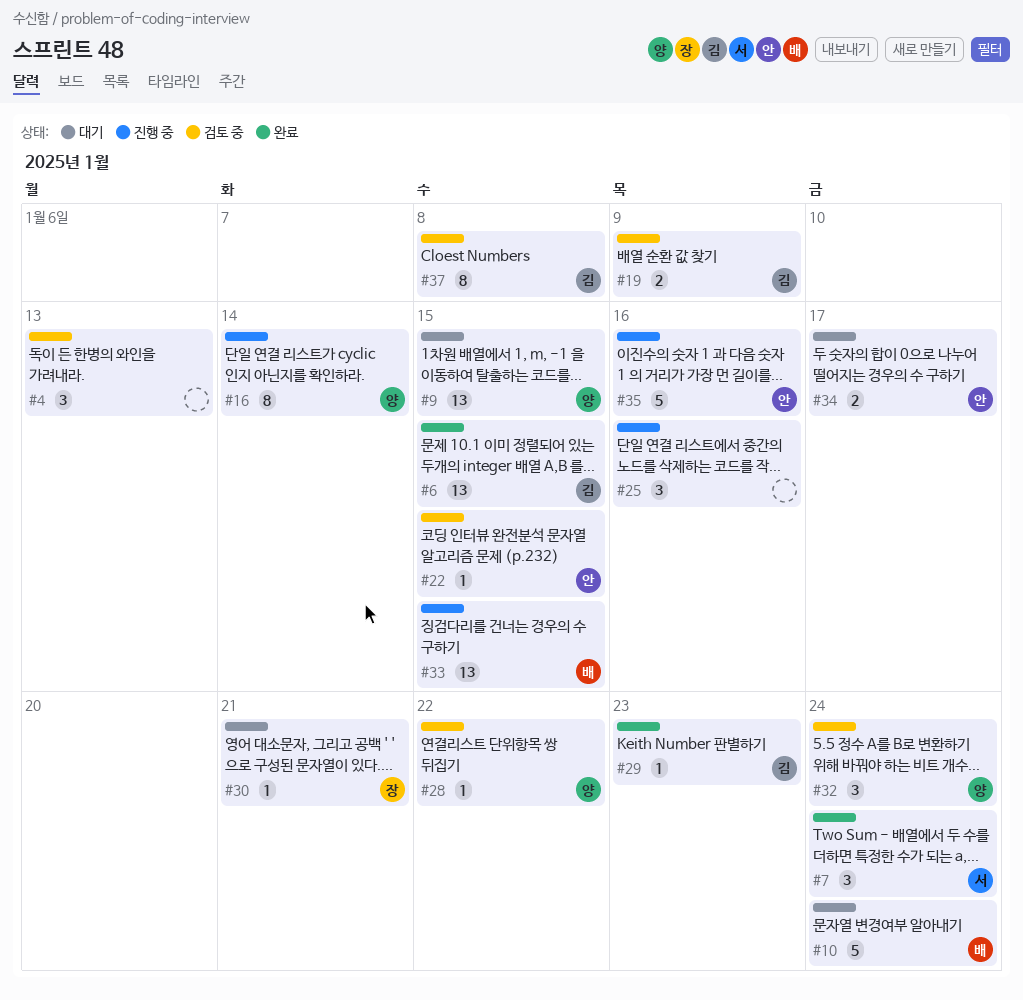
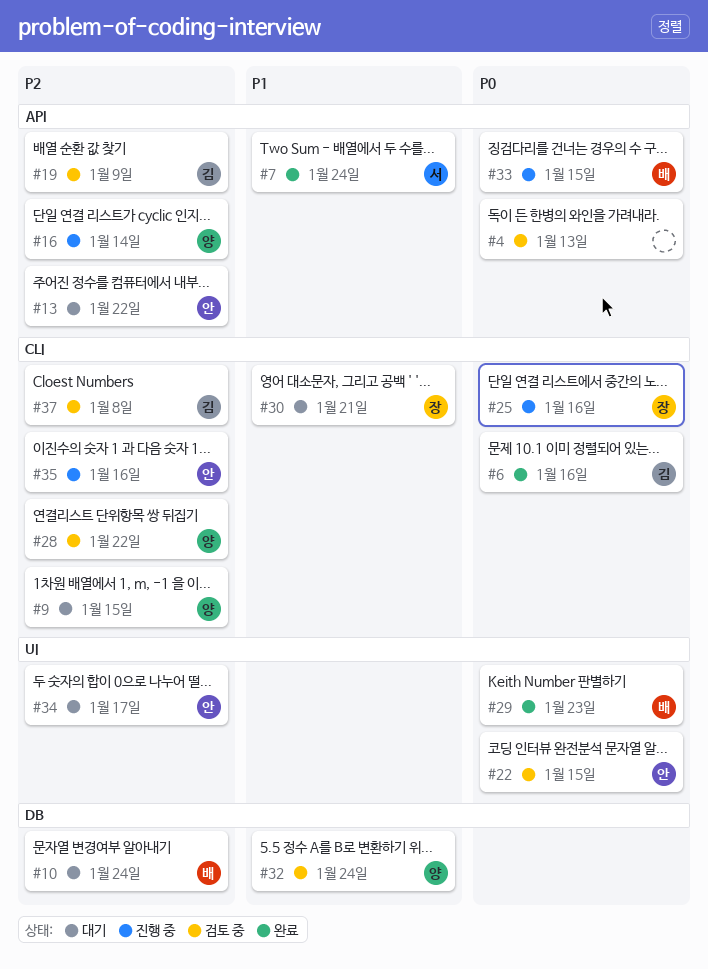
#6, due: Jan 15 -> Jan 16
#13: none -> present
#25, owner: none -> 장
#29, owner: 김 -> 배

